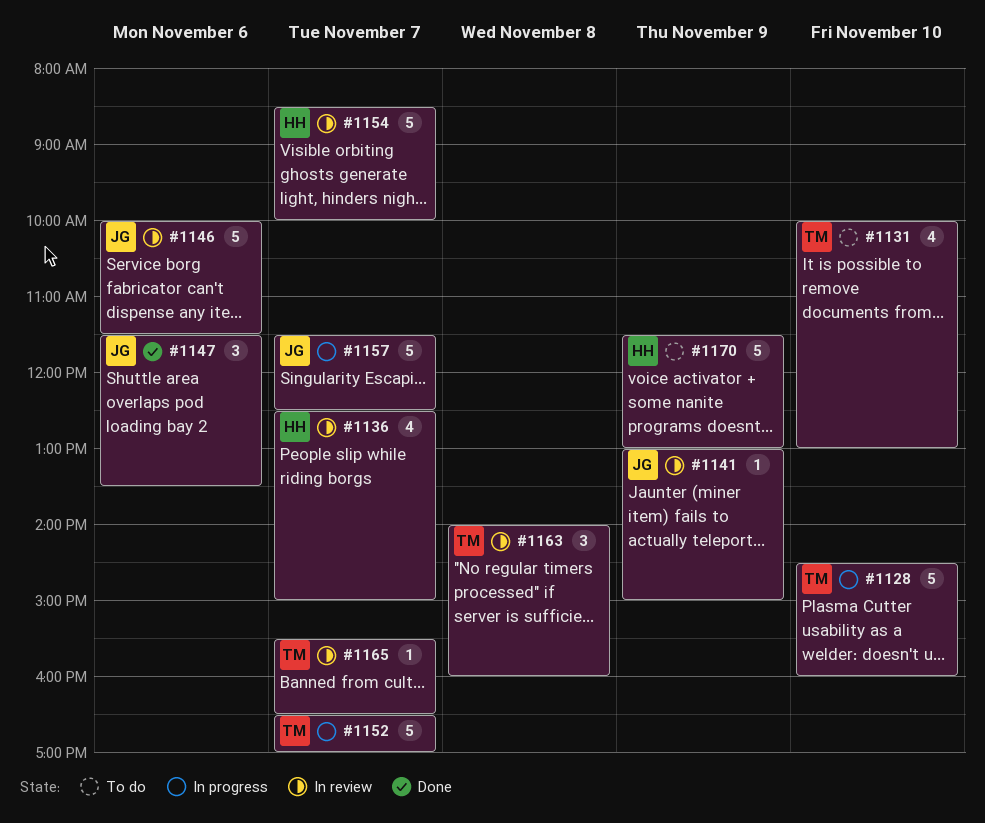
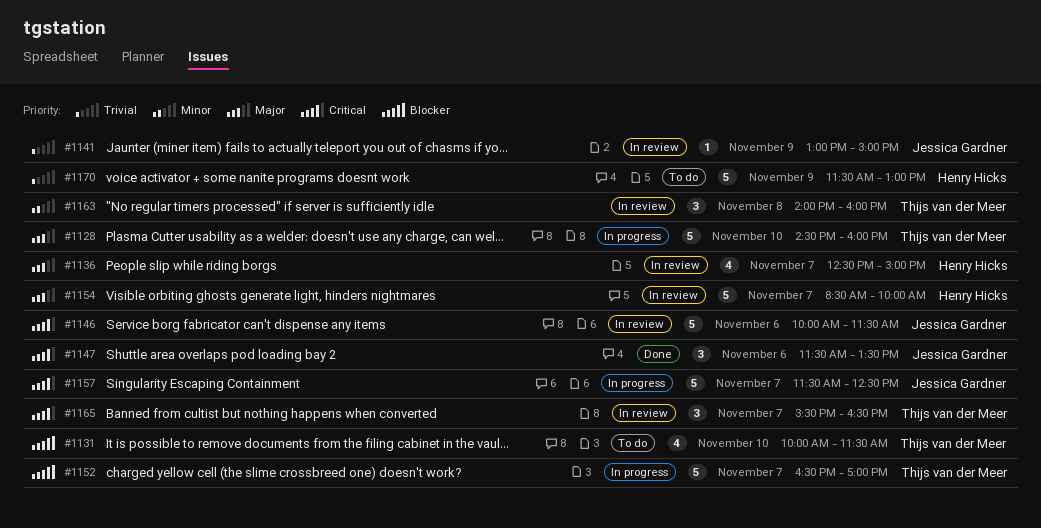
#1131, ends: 13:00 -> 11:30
#1165, estimate: 1 -> 3

